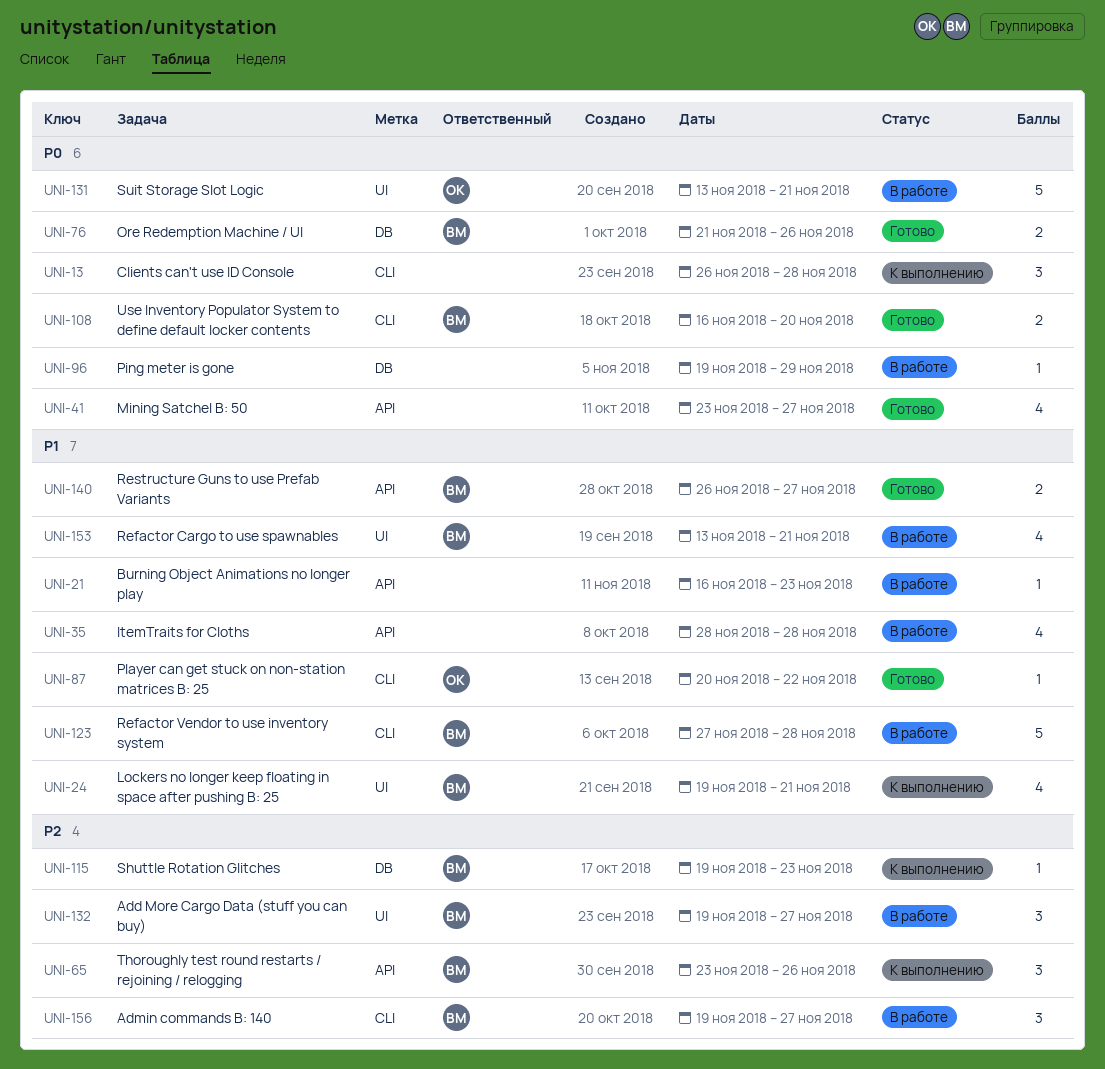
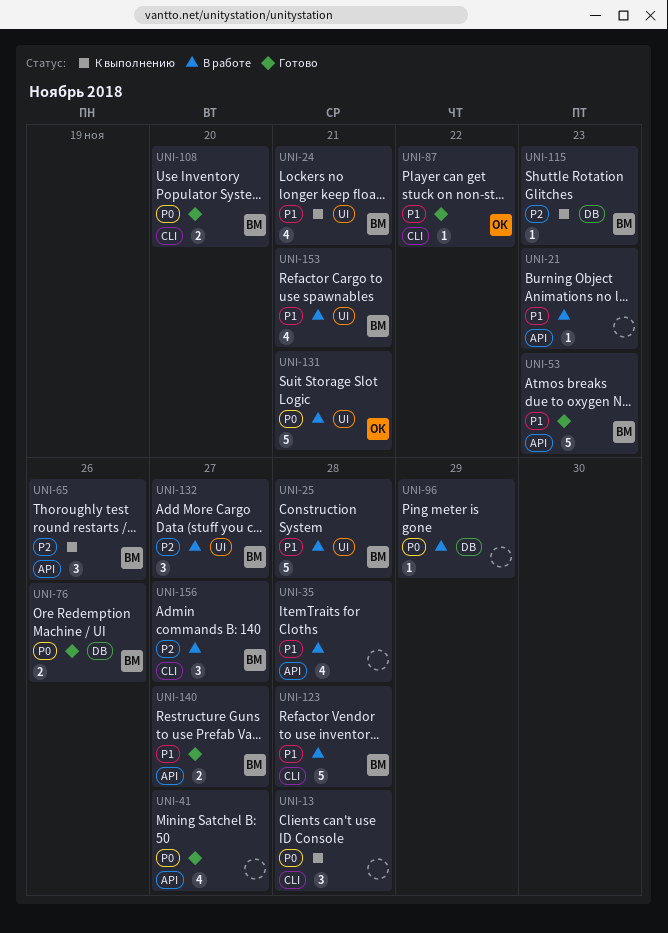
UNI-25: none -> present
UNI-53: none -> present

